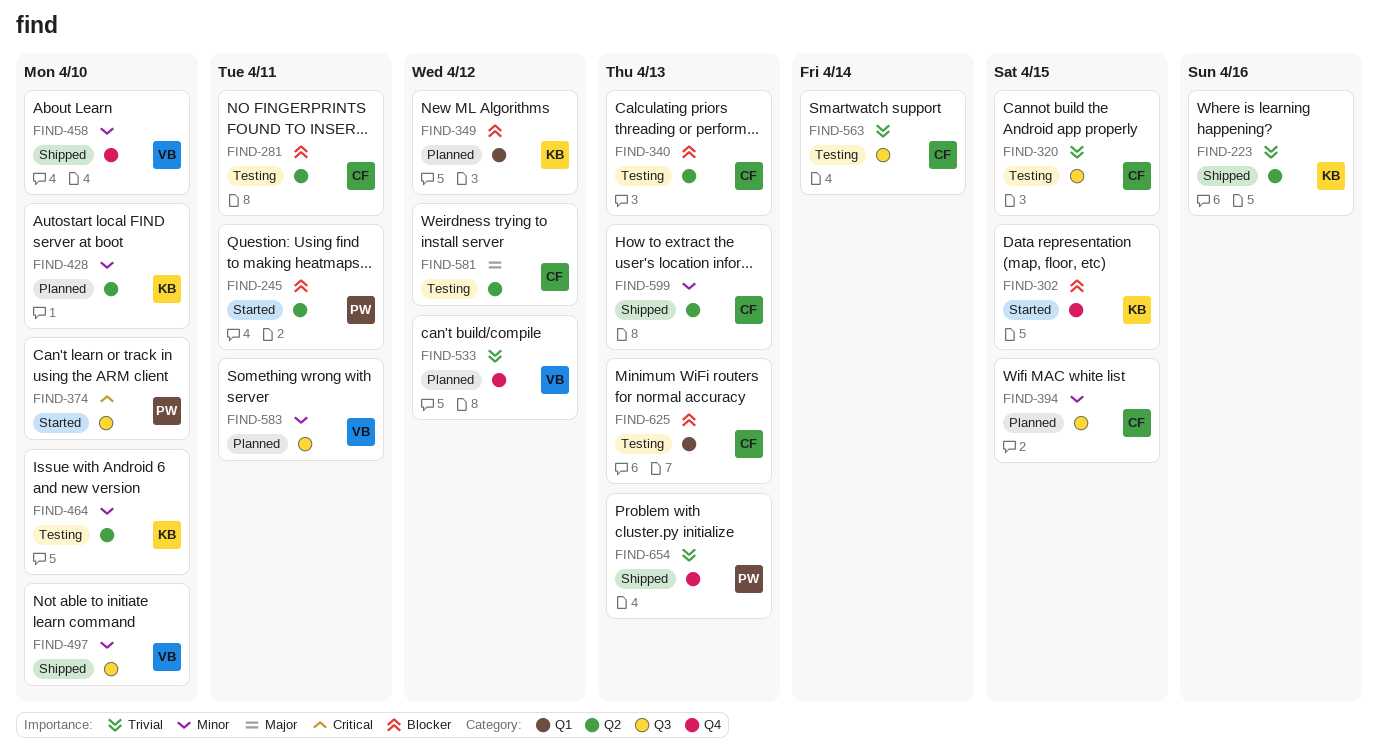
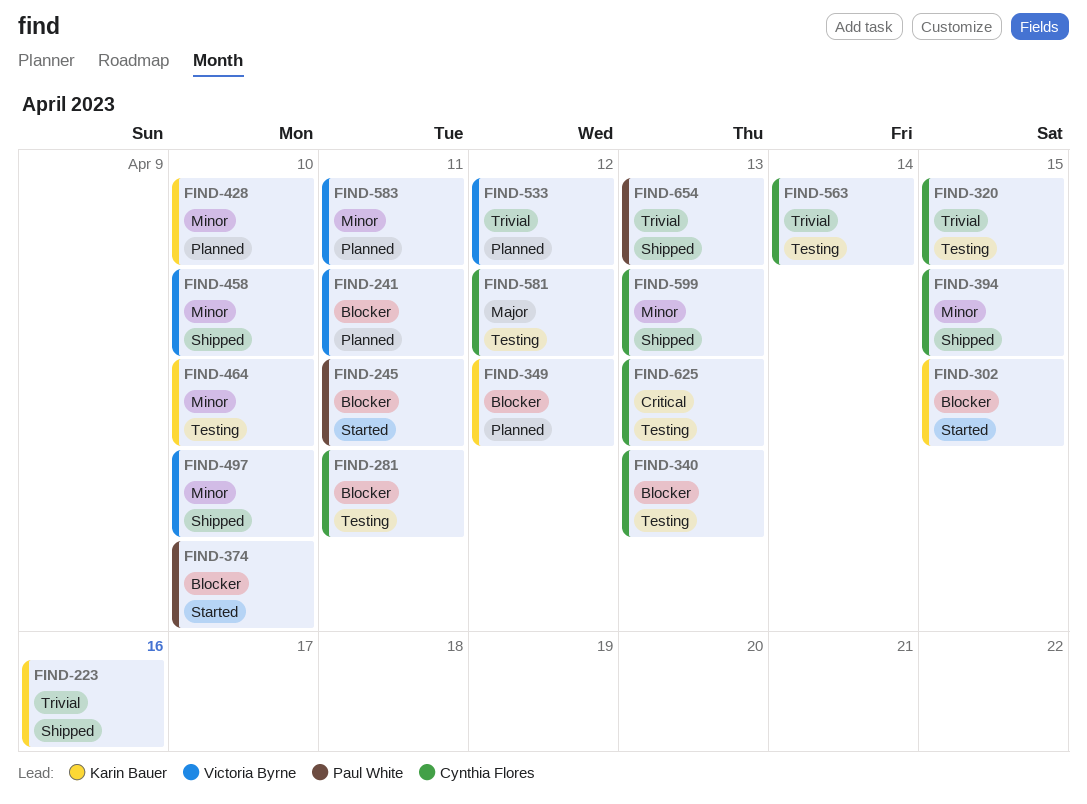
FIND-241: none -> present
FIND-374, priority: Critical -> Blocker
FIND-394, status: Planned -> Shipped
FIND-625, priority: Blocker -> Critical

